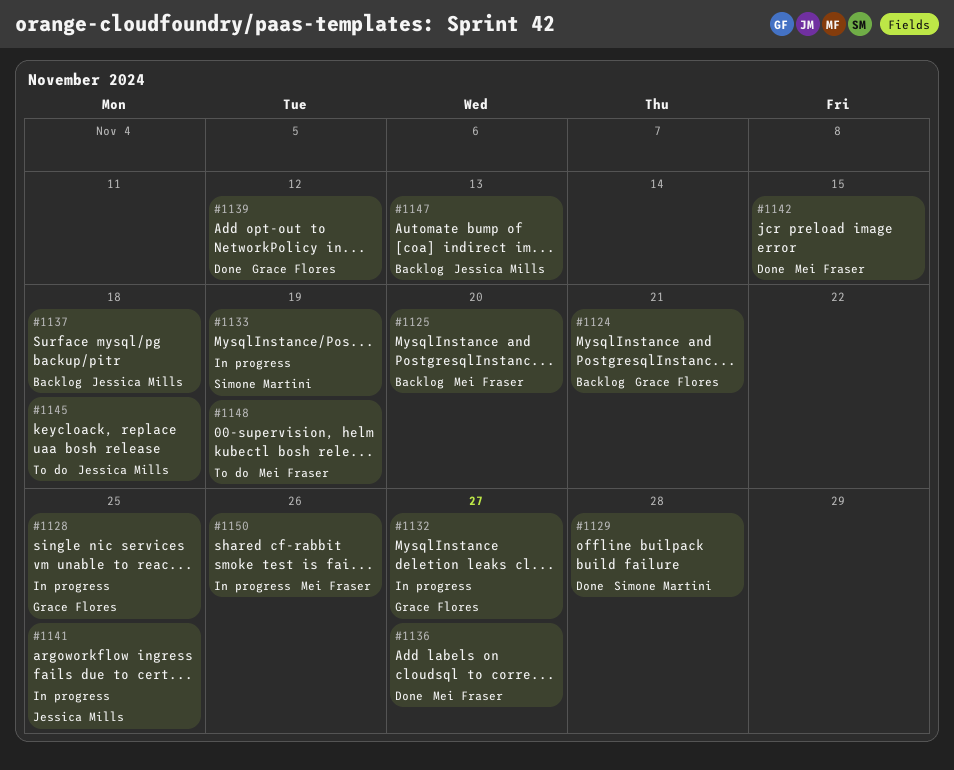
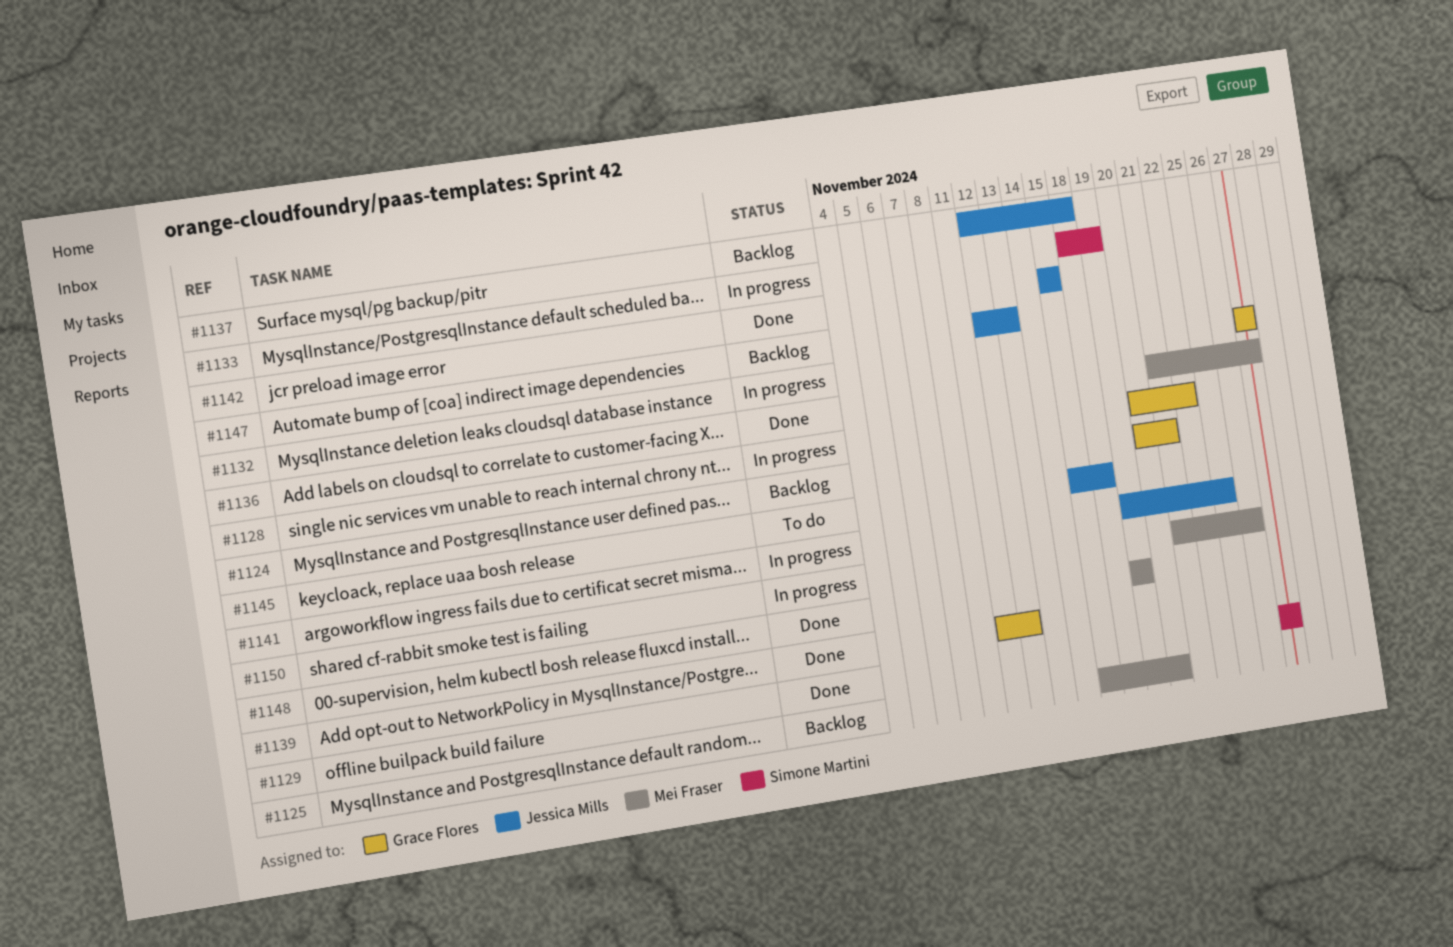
#1128, due: Nov 25 -> Nov 22
#1129, due: Nov 28 -> Nov 27
#1142, owner: Mei Fraser -> Jessica Mills
#1148, status: To do -> Done

